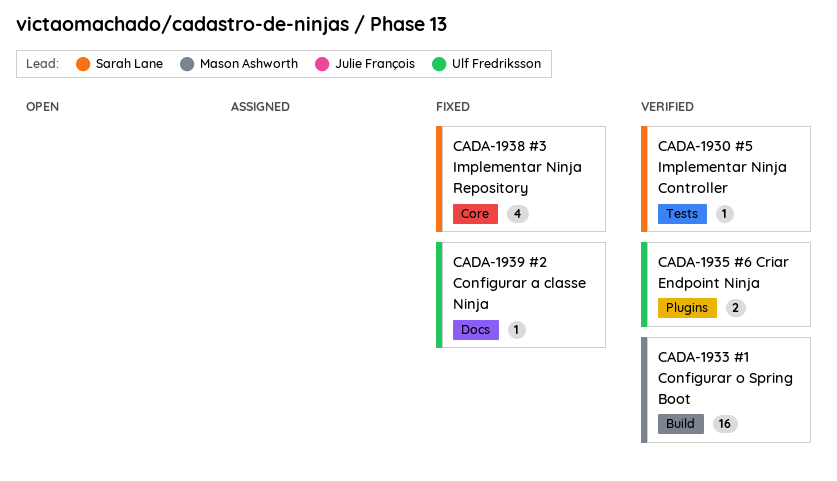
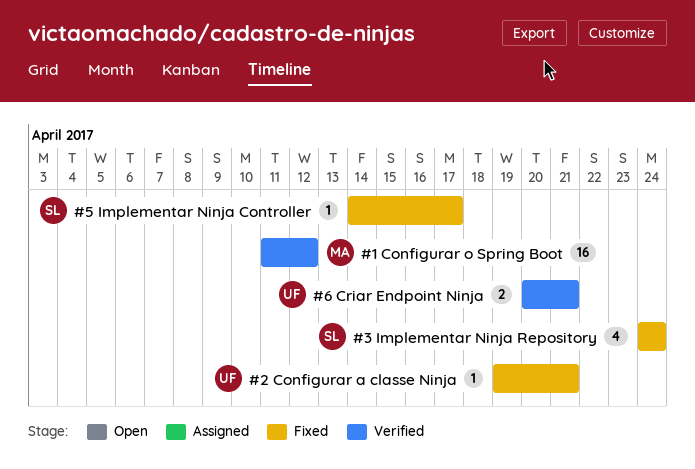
#5 Implementar Ninja Controller, status: Verified -> Fixed

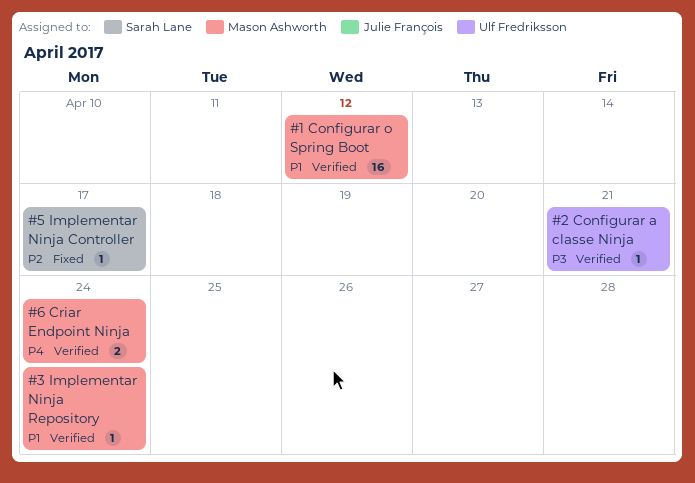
#2 Configurar a classe Ninja, status: Fixed -> Verified
#3 Implementar Ninja Repository, status: Fixed -> Verified
#3 Implementar Ninja Repository, owner: Sarah Lane -> Mason Ashworth
#3 Implementar Ninja Repository, estimate: 4 -> 1
#6 Criar Endpoint Ninja, owner: Ulf Fredriksson -> Mason Ashworth
#6 Criar Endpoint Ninja, due: Apr 21 -> Apr 24

